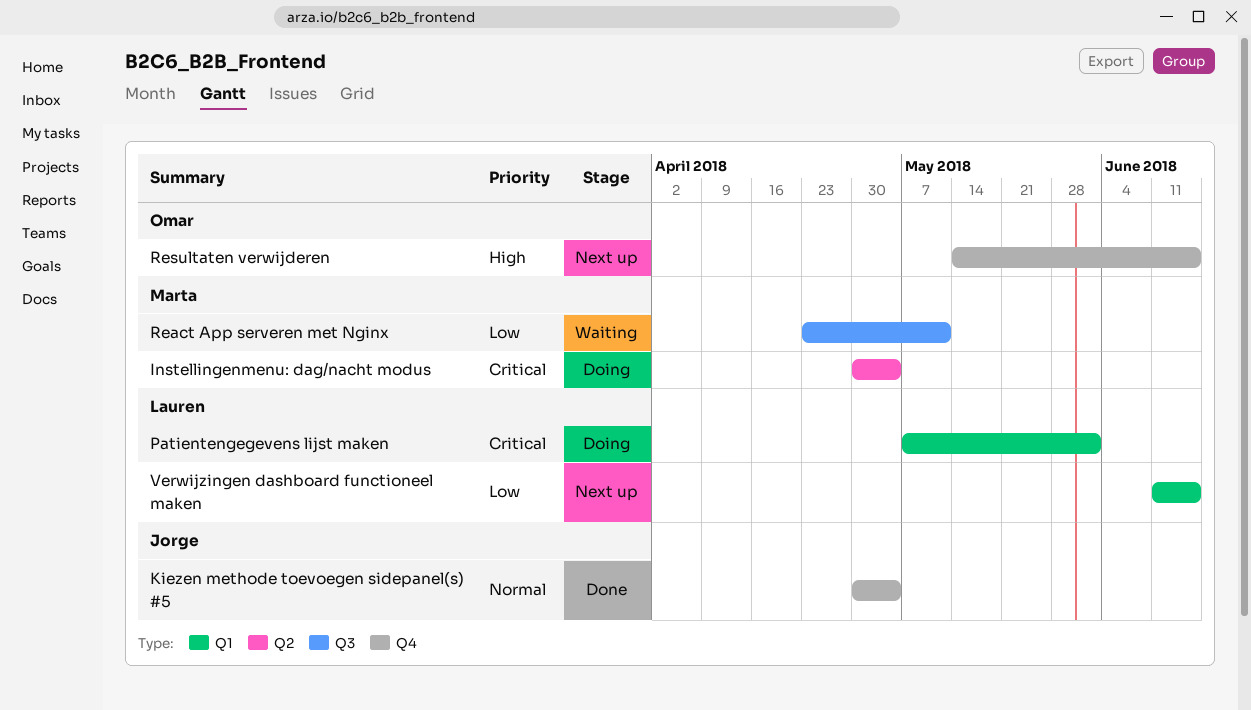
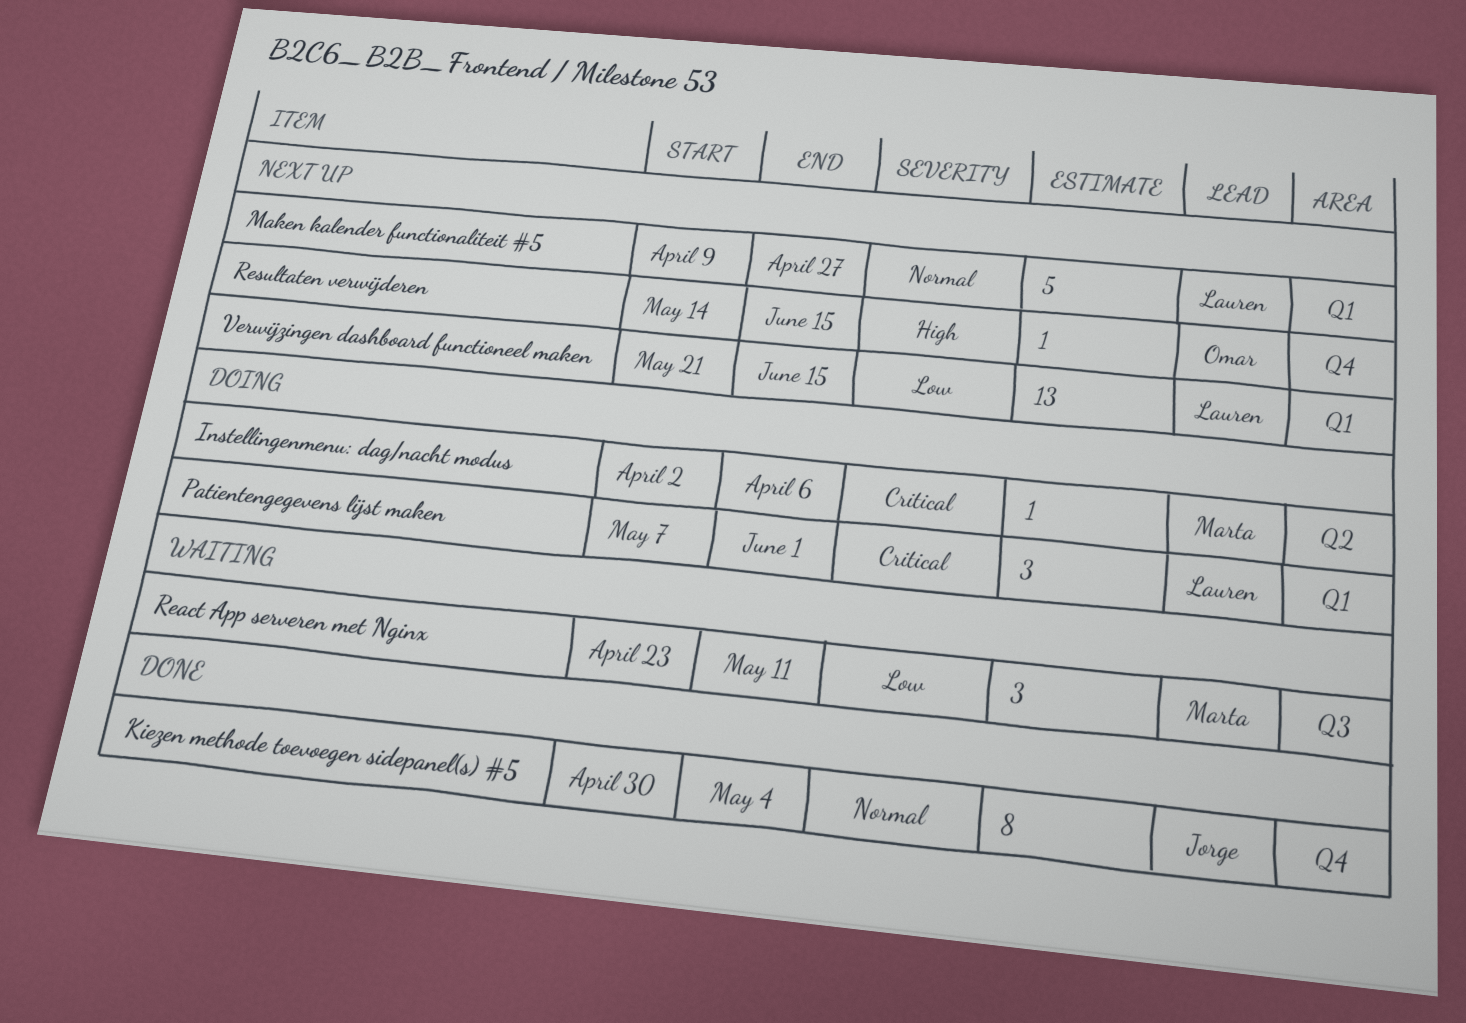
Instellingenmenu: dag/nacht modus, start: Apr 30 -> Apr 2
Instellingenmenu: dag/nacht modus, due: May 4 -> Apr 6
Maken kalender functionaliteit #5: none -> present
Verwijzingen dashboard functioneel maken, start: Jun 11 -> May 21

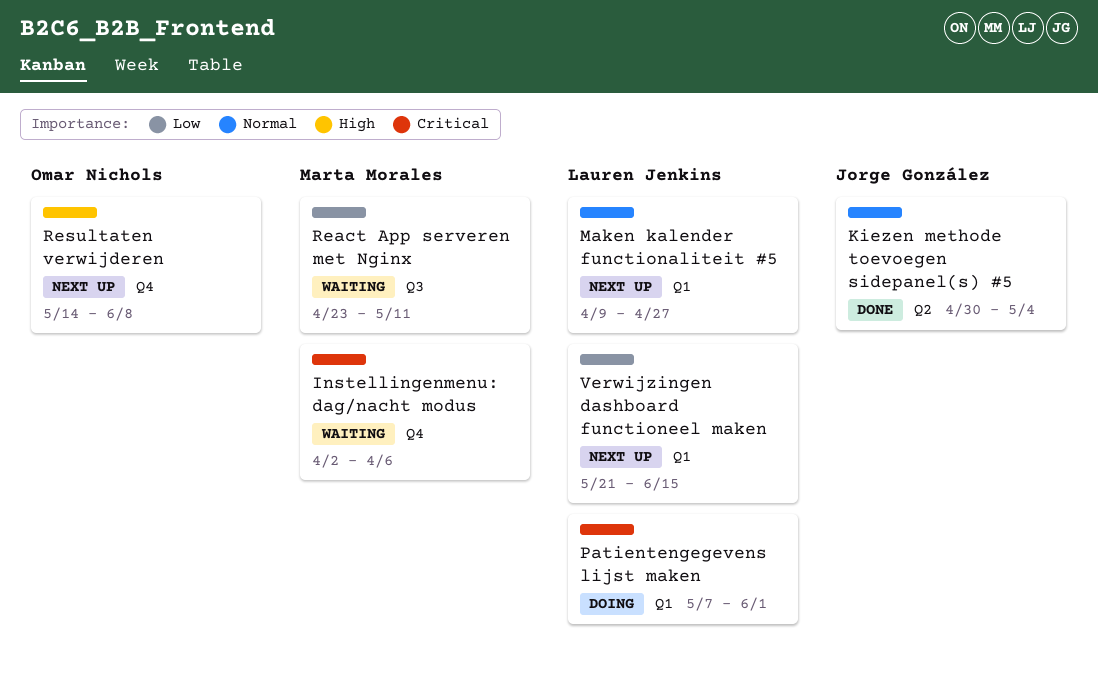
Instellingenmenu: dag/nacht modus, status: Doing -> Waiting
Instellingenmenu: dag/nacht modus, label: Q2 -> Q4
Kiezen methode toevoegen sidepanel(s) #5, label: Q4 -> Q2
Resultaten verwijderen, due: Jun 15 -> Jun 8

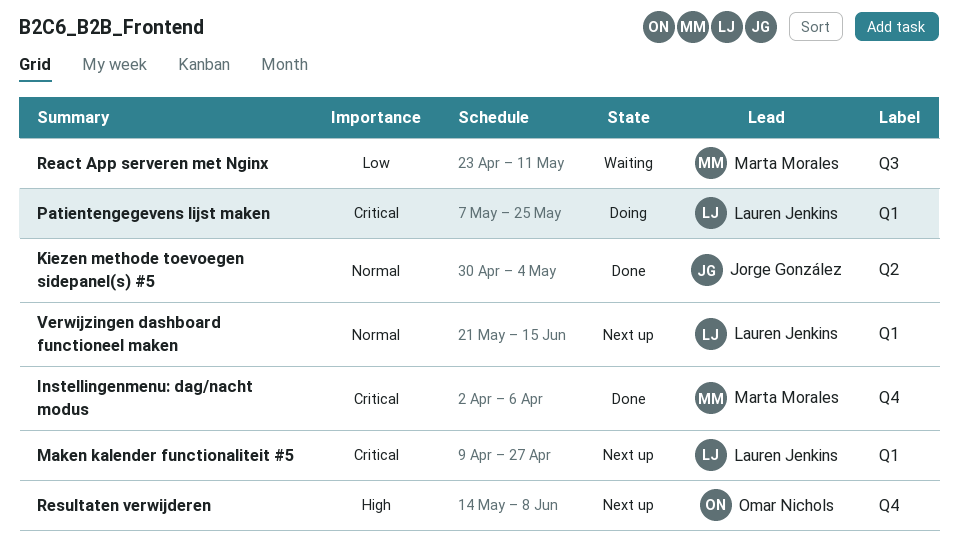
Instellingenmenu: dag/nacht modus, status: Waiting -> Done
Maken kalender functionaliteit #5, priority: Normal -> Critical
Patientengegevens lijst maken, due: Jun 1 -> May 25
Verwijzingen dashboard functioneel maken, priority: Low -> Normal

